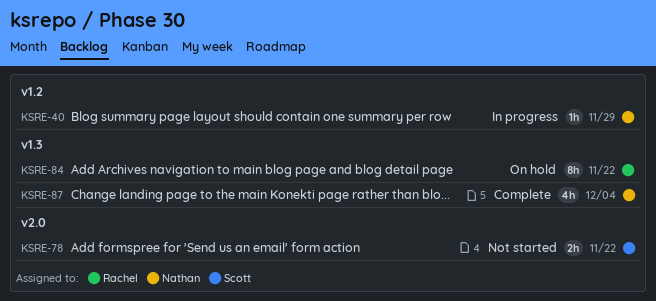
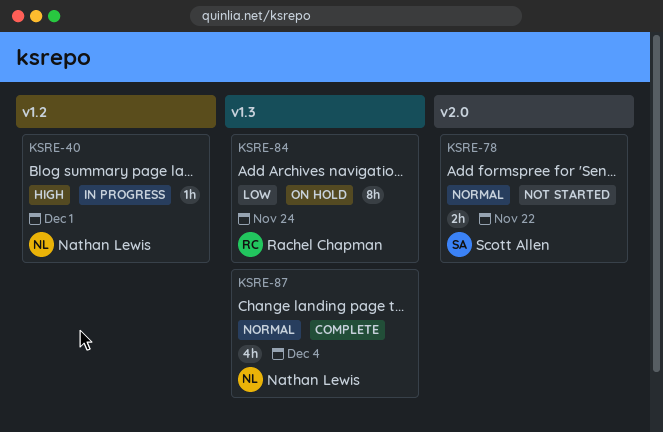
KSRE-40, due: Nov 29 -> Dec 1
KSRE-84, due: Nov 22 -> Nov 24

